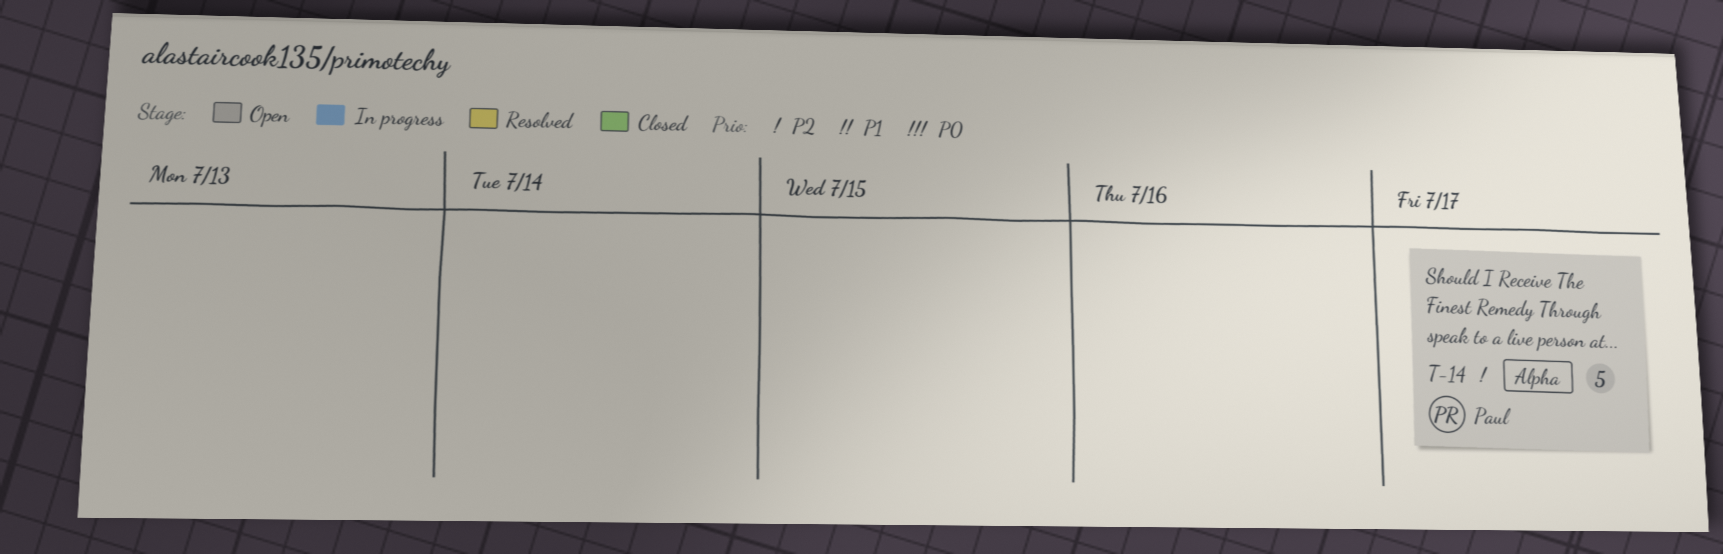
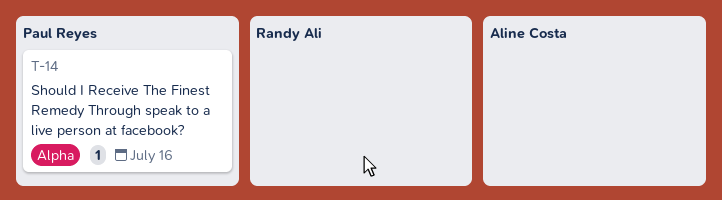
T-14, estimate: 5 -> 1
T-14, due: Jul 17 -> Jul 16

